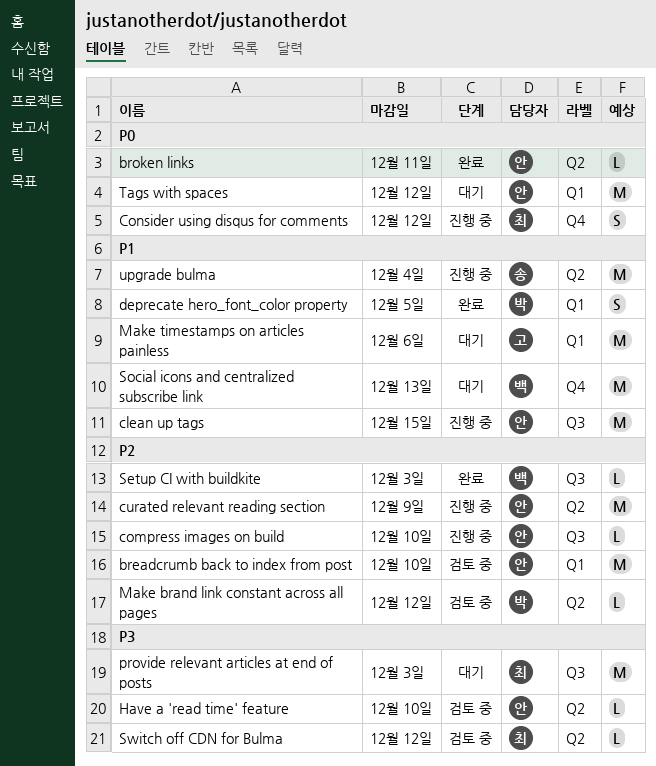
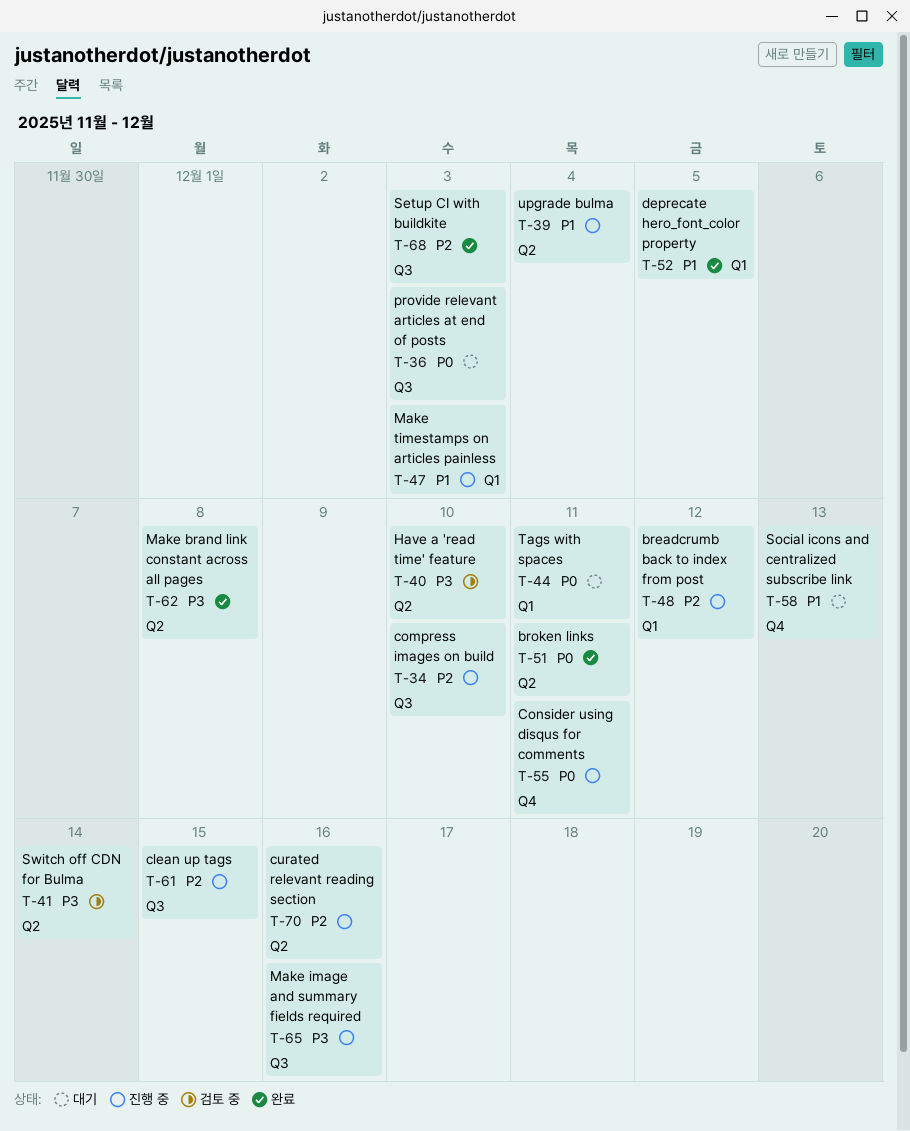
breadcrumb back to index from post, status: 검토 중 -> 진행 중
breadcrumb back to index from post, due: Dec 10 -> Dec 12
clean up tags, priority: P1 -> P2
Consider using disqus for comments, due: Dec 12 -> Dec 11
curated relevant reading section, due: Dec 9 -> Dec 16
Make brand link constant across all pages, status: 검토 중 -> 완료
Make brand link constant across all pages, priority: P2 -> P3
Make brand link constant across all pages, due: Dec 12 -> Dec 8
Make image and summary fields required: none -> present
Make timestamps on articles painless, status: 대기 -> 진행 중
Make timestamps on articles painless, due: Dec 6 -> Dec 3
provide relevant articles at end of posts, priority: P3 -> P0
Switch off CDN for Bulma, due: Dec 12 -> Dec 14
Tags with spaces, due: Dec 12 -> Dec 11

